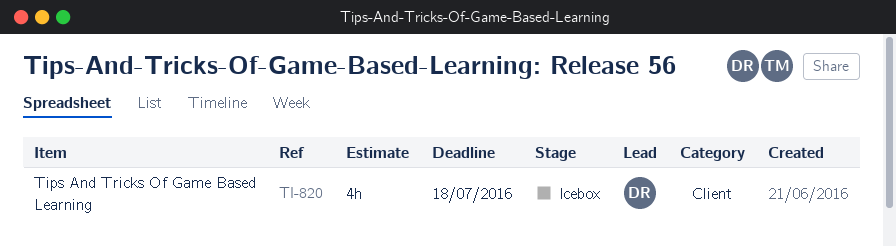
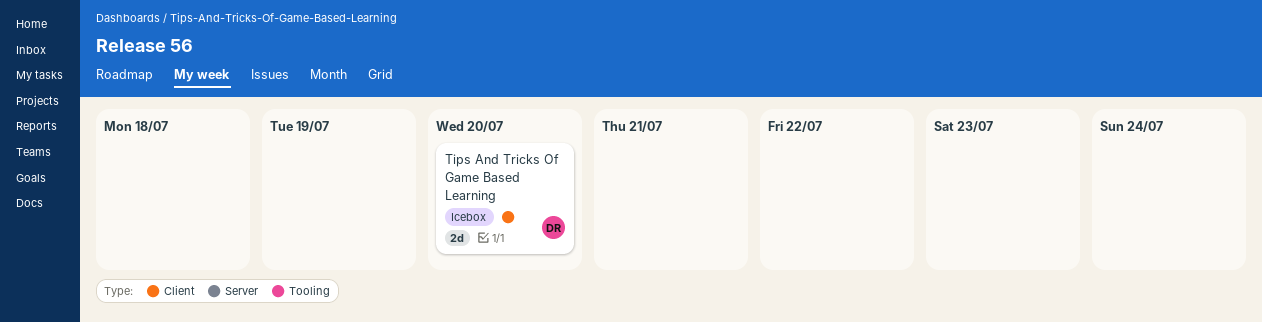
Tips And Tricks Of Game Based Learning, estimate: 4h -> 2d
Tips And Tricks Of Game Based Learning, due: Jul 18 -> Jul 20

